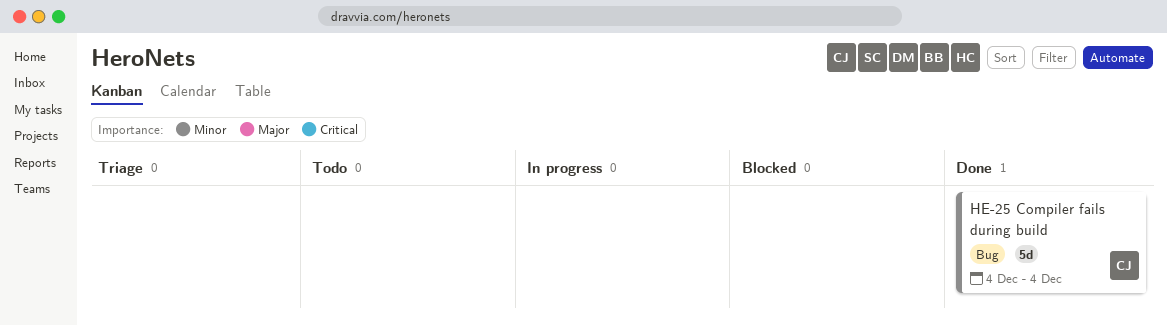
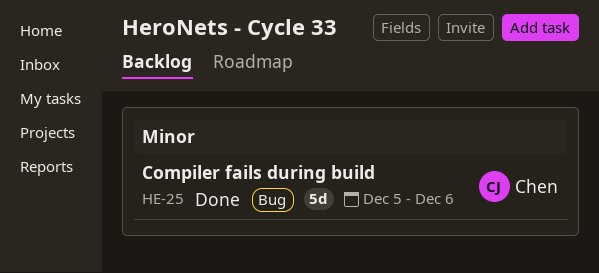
HE-25, start: Dec 4 -> Dec 5
HE-25, due: Dec 4 -> Dec 6

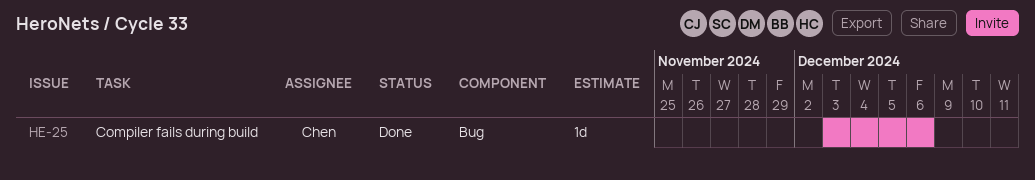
HE-25, estimate: 5d -> 1d
HE-25, start: Dec 5 -> Dec 3

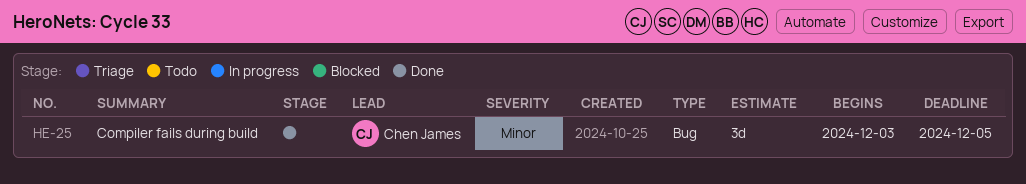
HE-25, estimate: 1d -> 3d
HE-25, due: Dec 6 -> Dec 5

